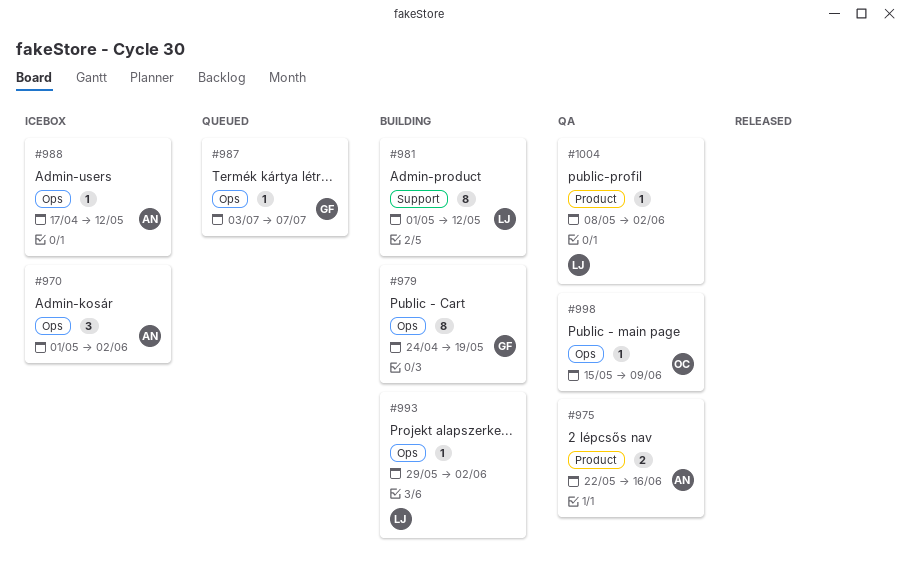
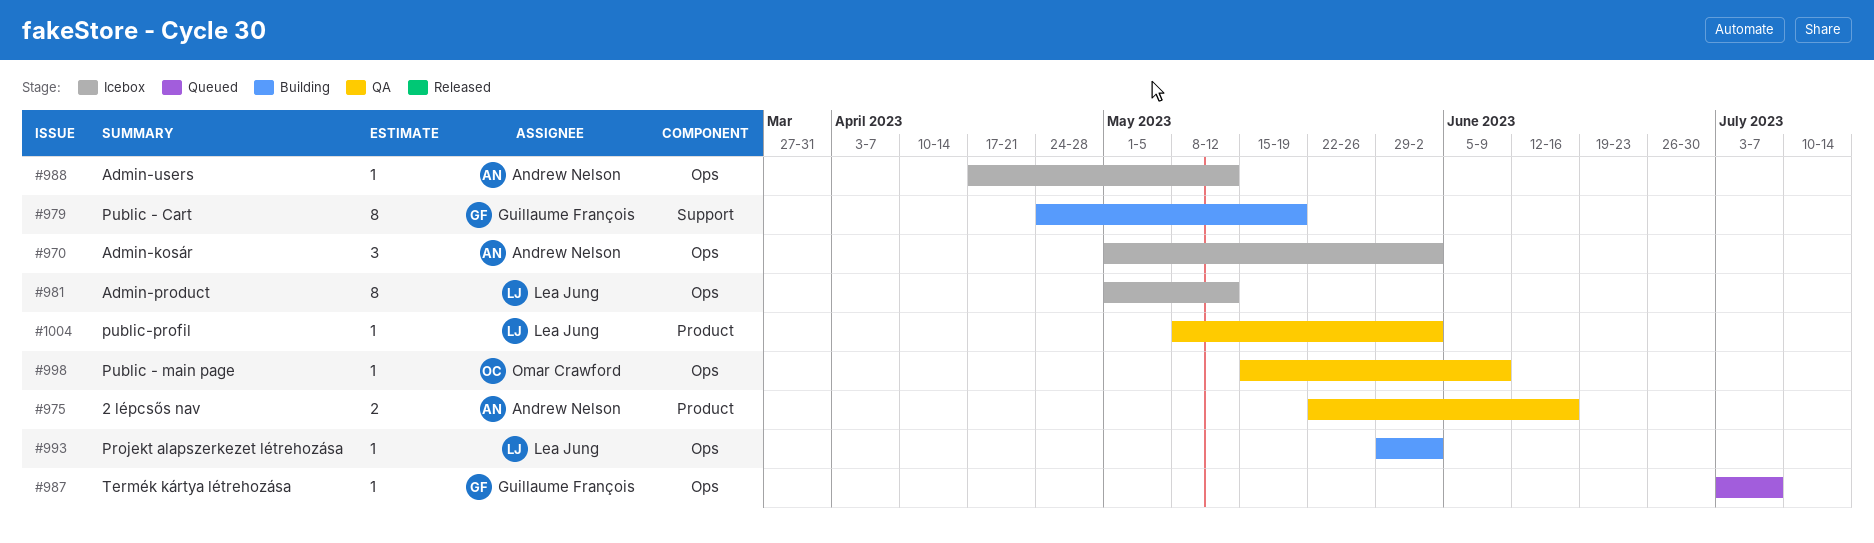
#979, label: Ops -> Support
#981, status: Building -> Icebox
#981, label: Support -> Ops

